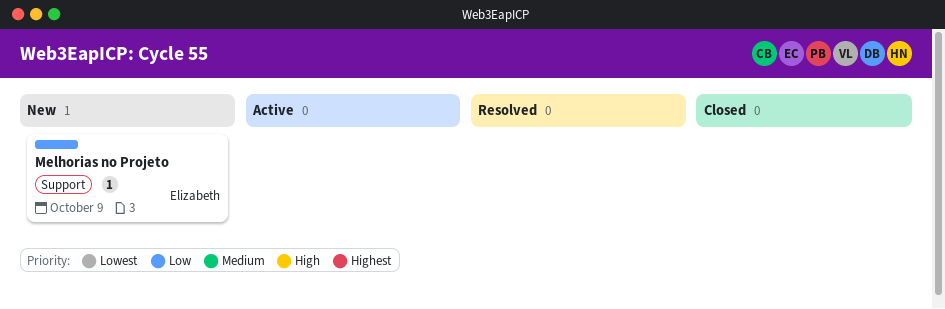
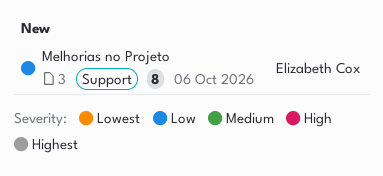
Melhorias no Projeto, estimate: 1 -> 8
Melhorias no Projeto, due: Oct 9 -> Oct 6

